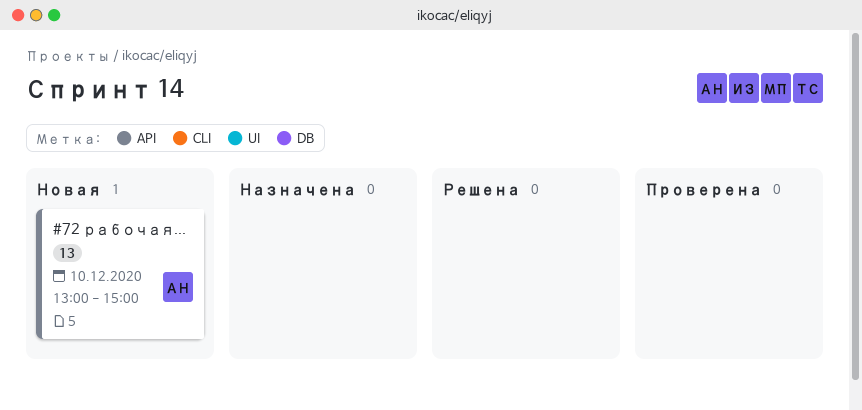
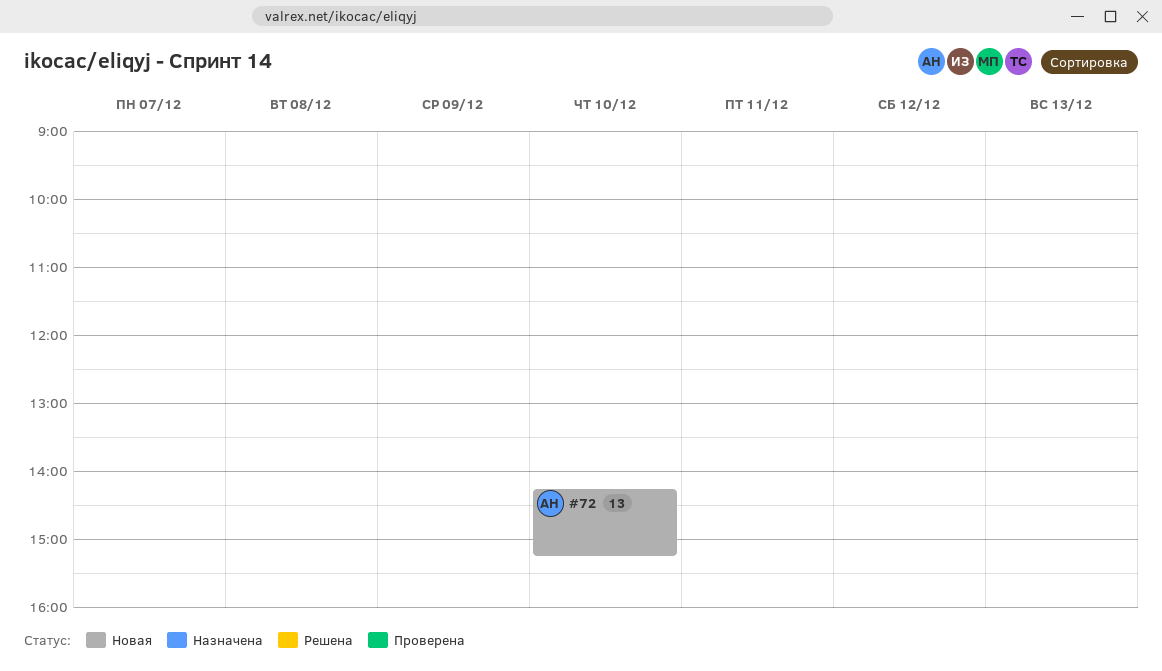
#72, begins: 13:00 -> 14:15
#72, ends: 15:00 -> 15:15

